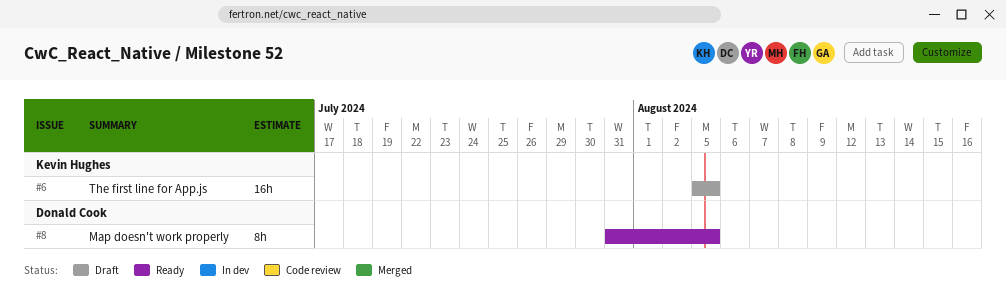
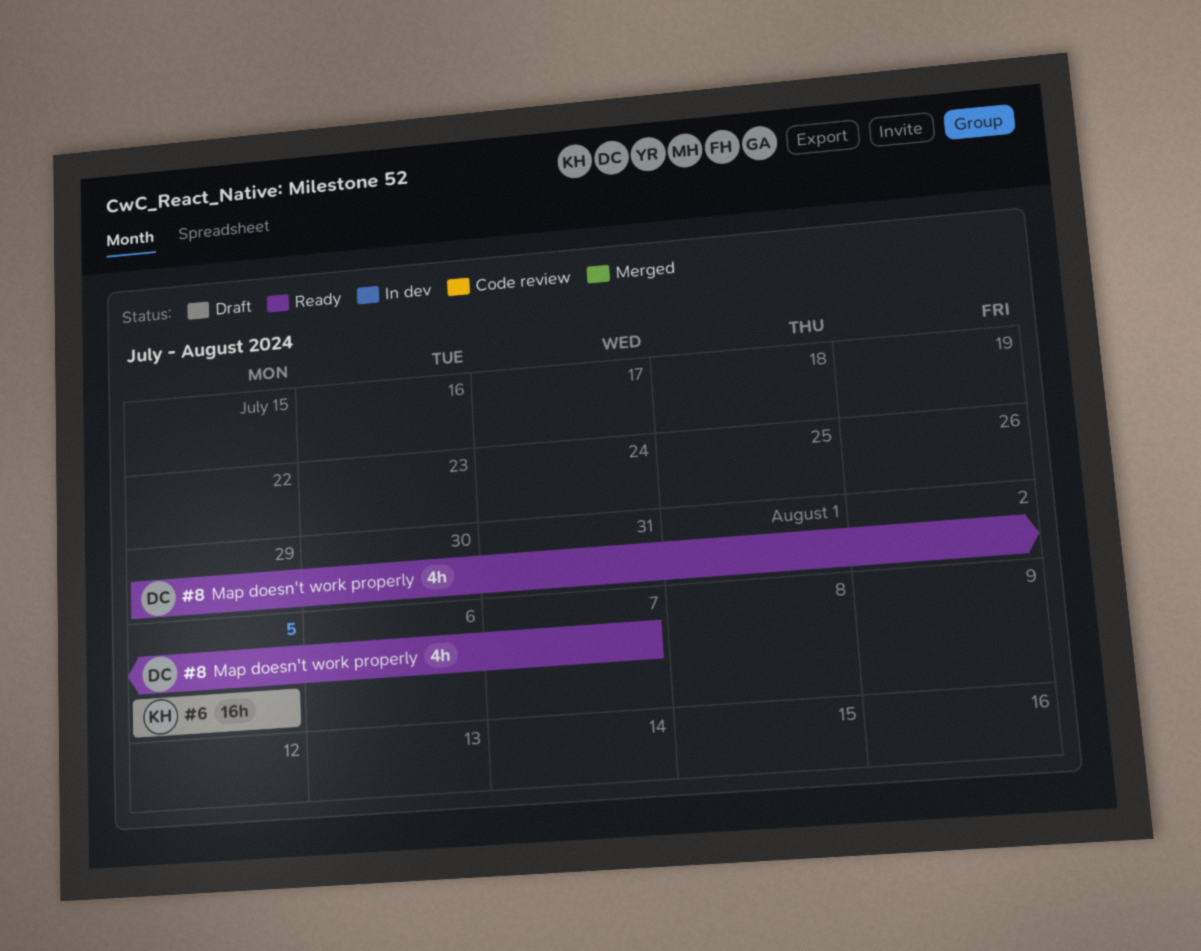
#8, estimate: 8h -> 4h
#8, start: Jul 31 -> Jul 29
#8, due: Aug 5 -> Aug 7

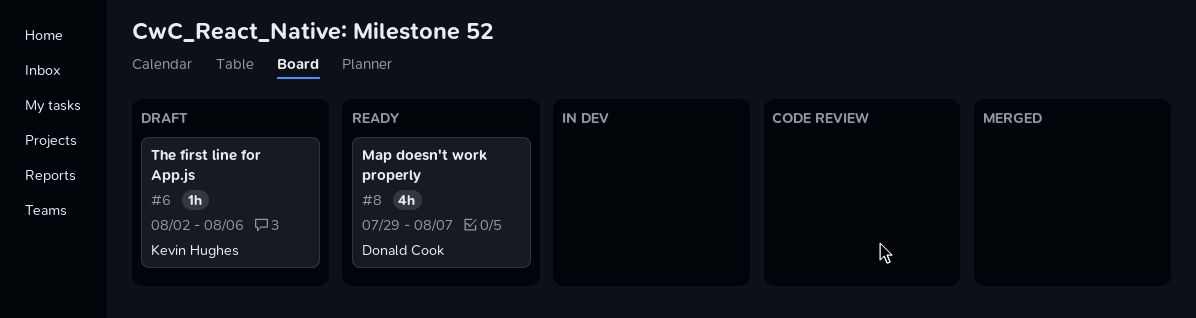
#6, estimate: 16h -> 1h
#6, start: Aug 5 -> Aug 2
#6, due: Aug 5 -> Aug 6

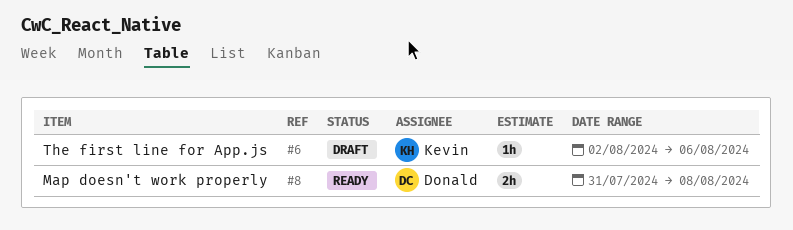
#8, estimate: 4h -> 2h
#8, start: Jul 29 -> Jul 31
#8, due: Aug 7 -> Aug 8

